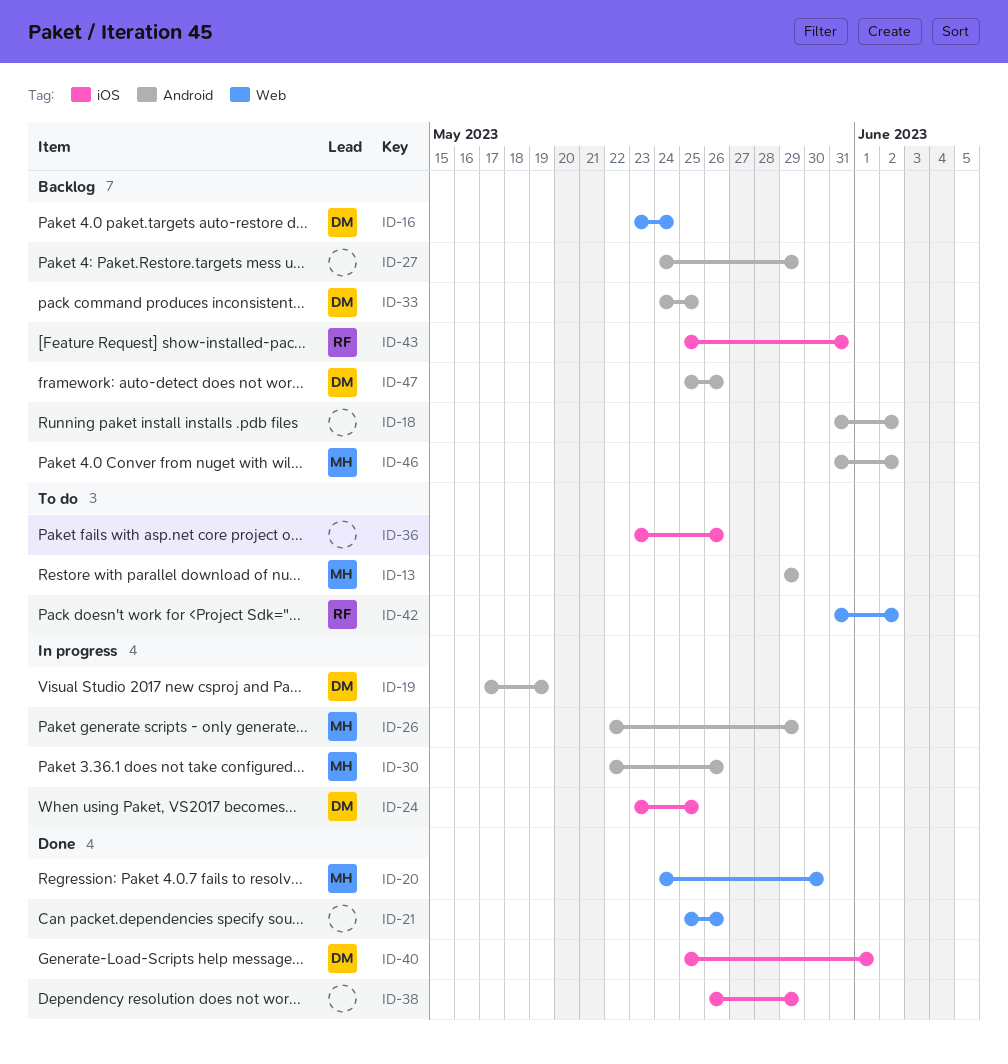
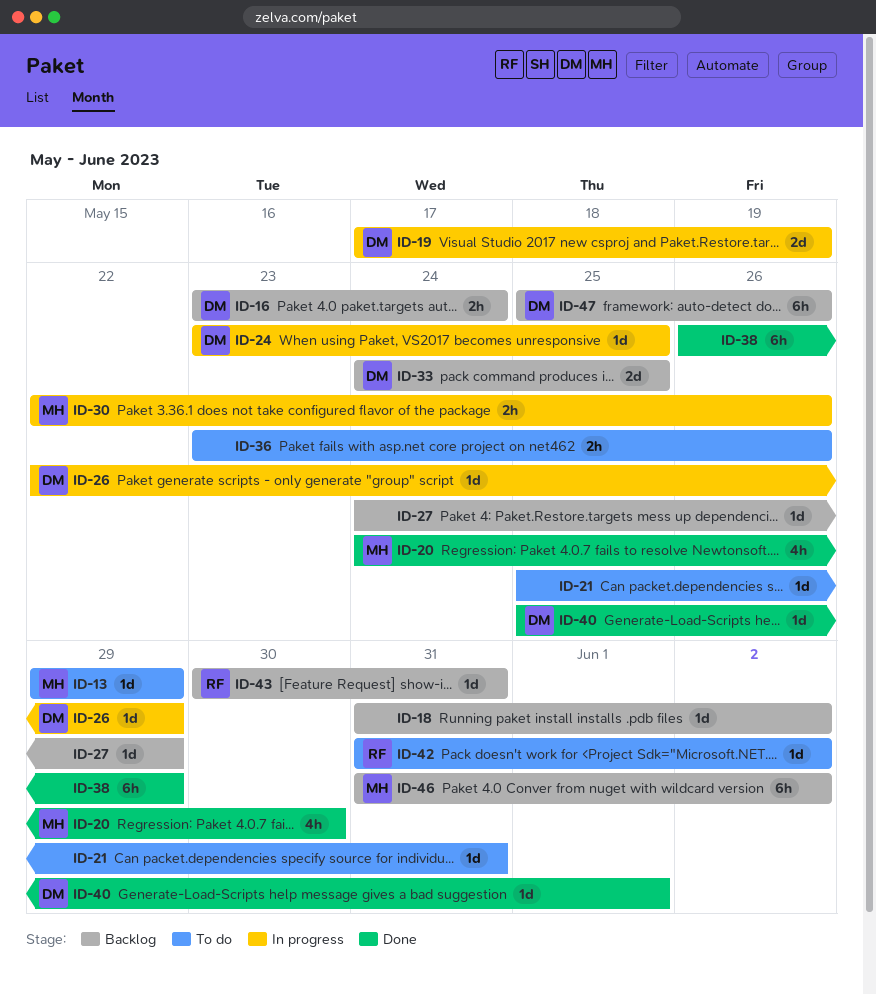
ID-21, status: Done -> To do
ID-21, due: May 26 -> May 31
ID-26, owner: MH -> DM
ID-43, start: May 25 -> May 30

